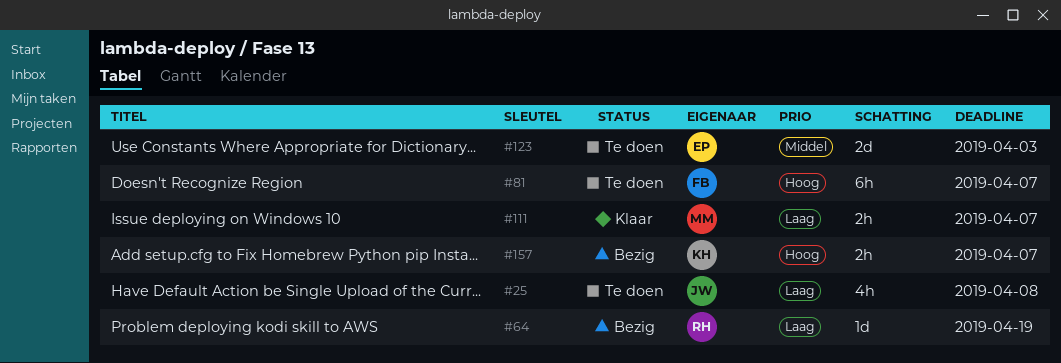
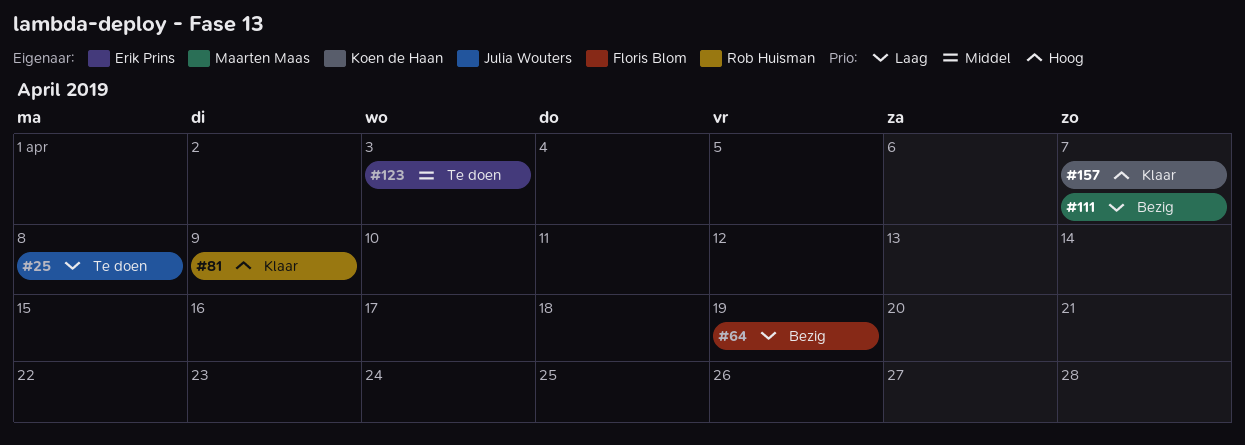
#64, owner: Rob Huisman -> Floris Blom
#81, status: Te doen -> Klaar
#81, owner: Floris Blom -> Rob Huisman
#81, due: Apr 7 -> Apr 9
#111, status: Klaar -> Bezig
#157, status: Bezig -> Klaar

